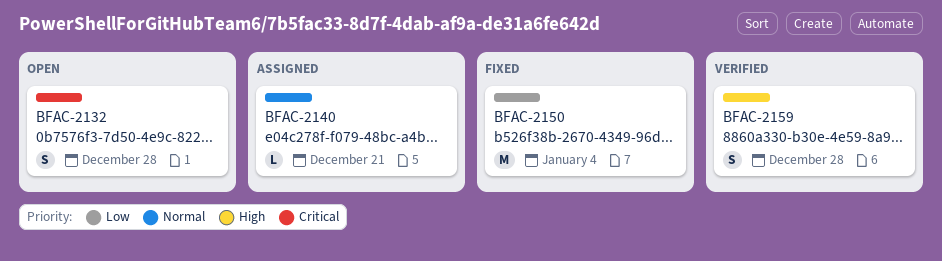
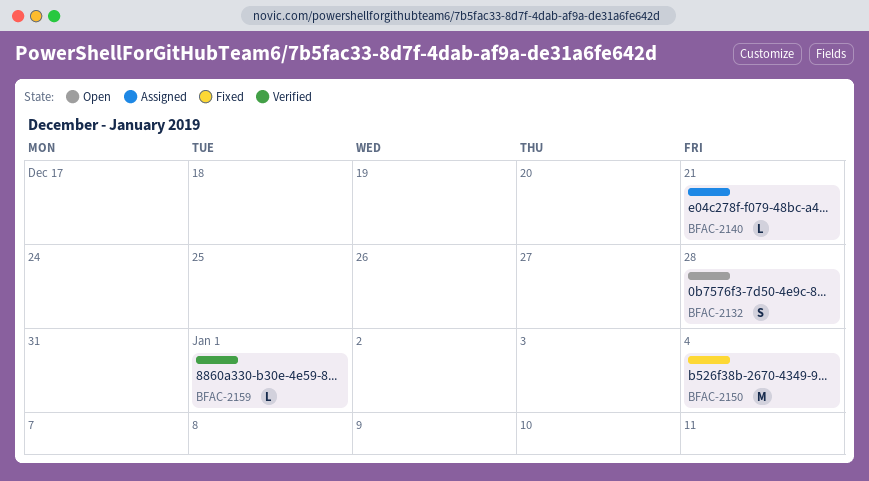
BFAC-2159, estimate: S -> L
BFAC-2159, due: Dec 28 -> Jan 1

